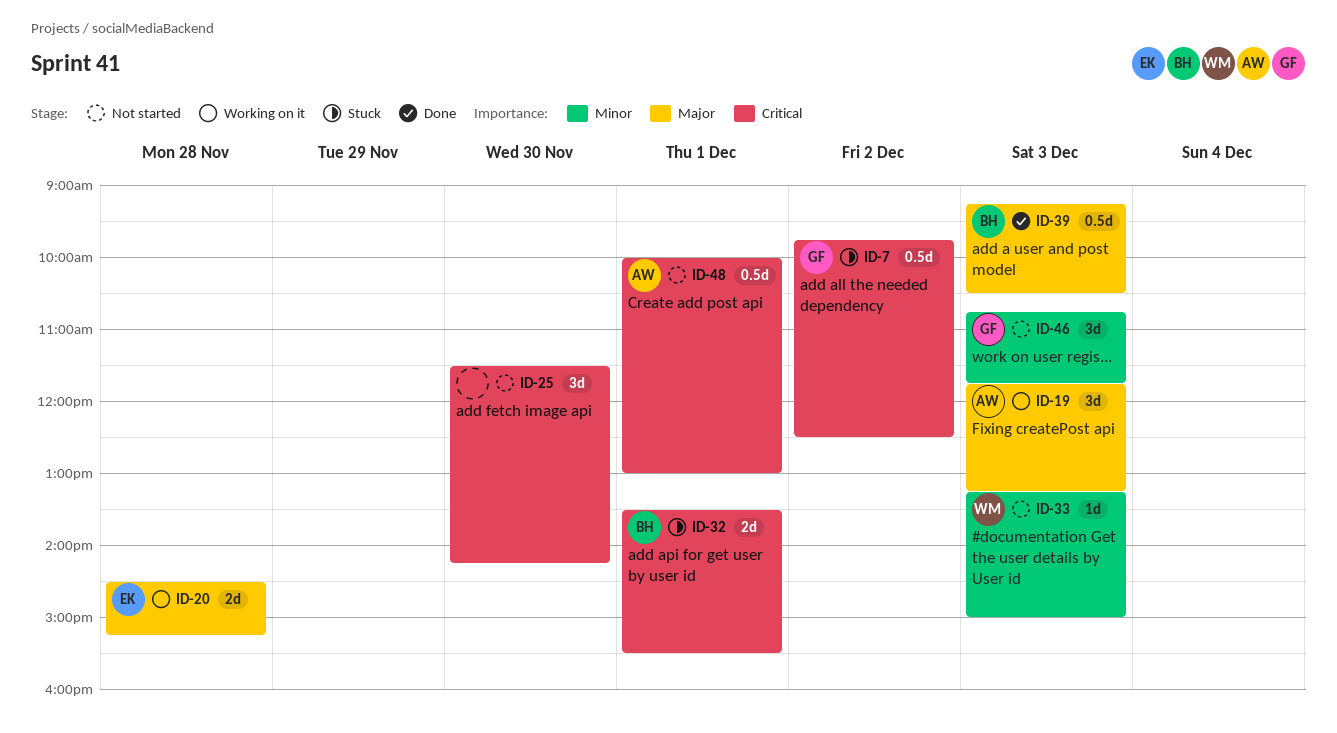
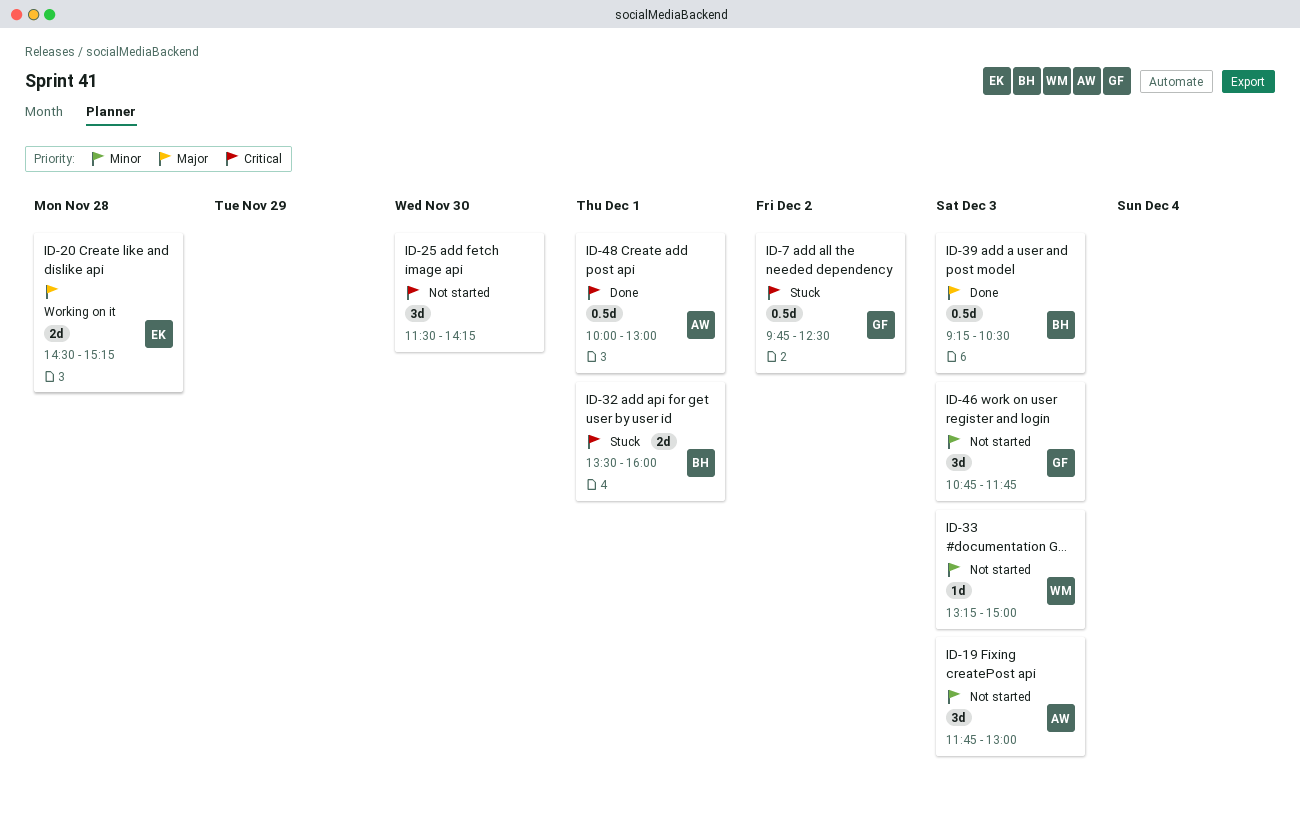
ID-19, status: Working on it -> Not started
ID-19, priority: Major -> Minor
ID-19, ends: 13:15 -> 13:00
ID-32, ends: 15:30 -> 16:00
ID-48, status: Not started -> Done

